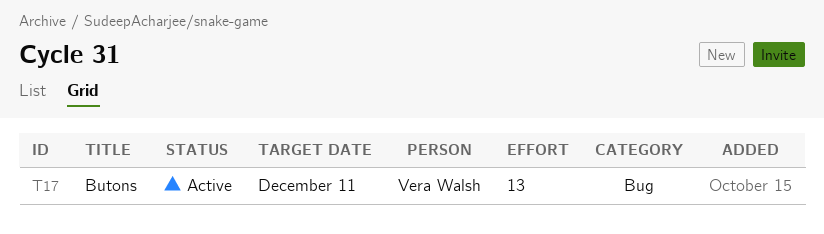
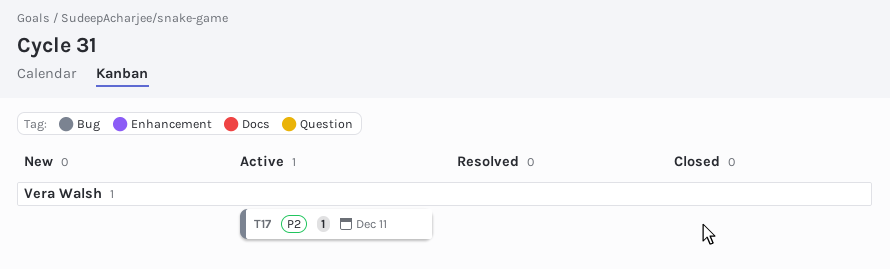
T17, estimate: 13 -> 1

